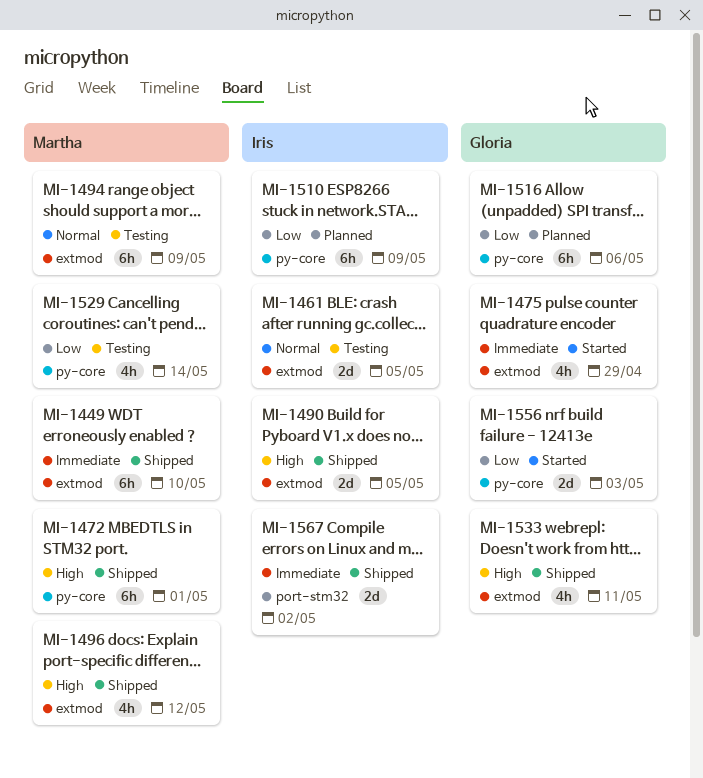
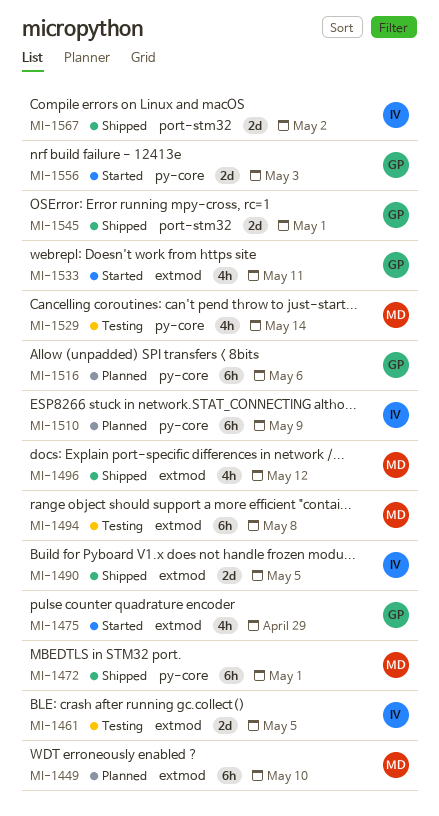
MI-1449, status: Shipped -> Planned
MI-1494, due: May 9 -> May 8
MI-1533, status: Shipped -> Started
MI-1545: none -> present

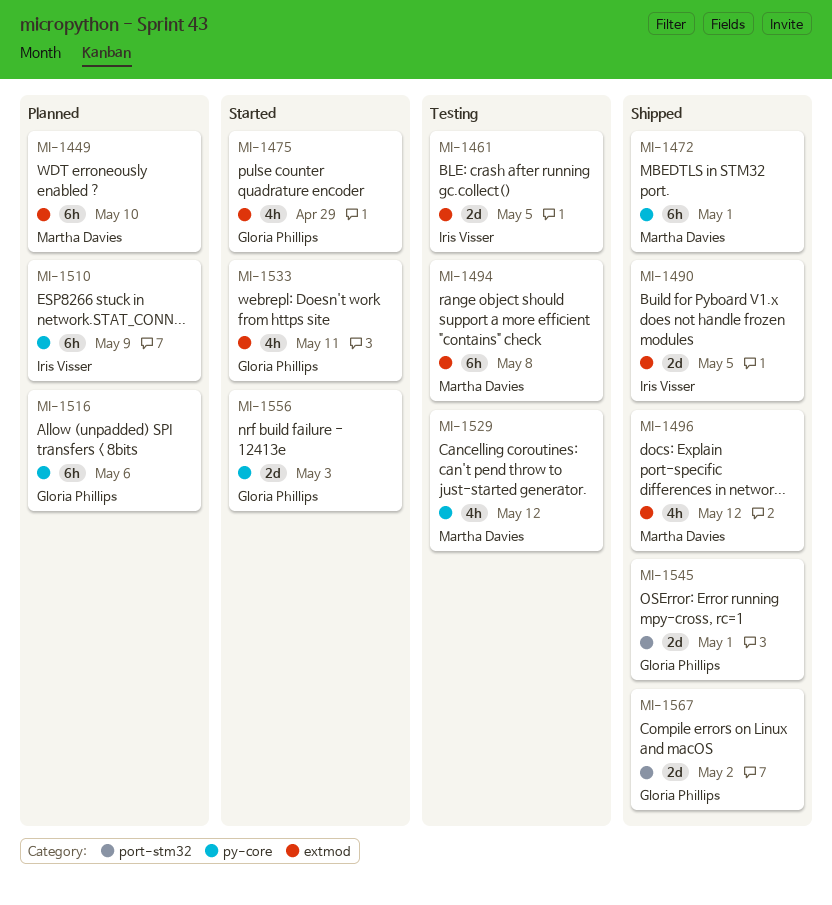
MI-1529, due: May 14 -> May 12
MI-1567, owner: Iris Visser -> Gloria Phillips

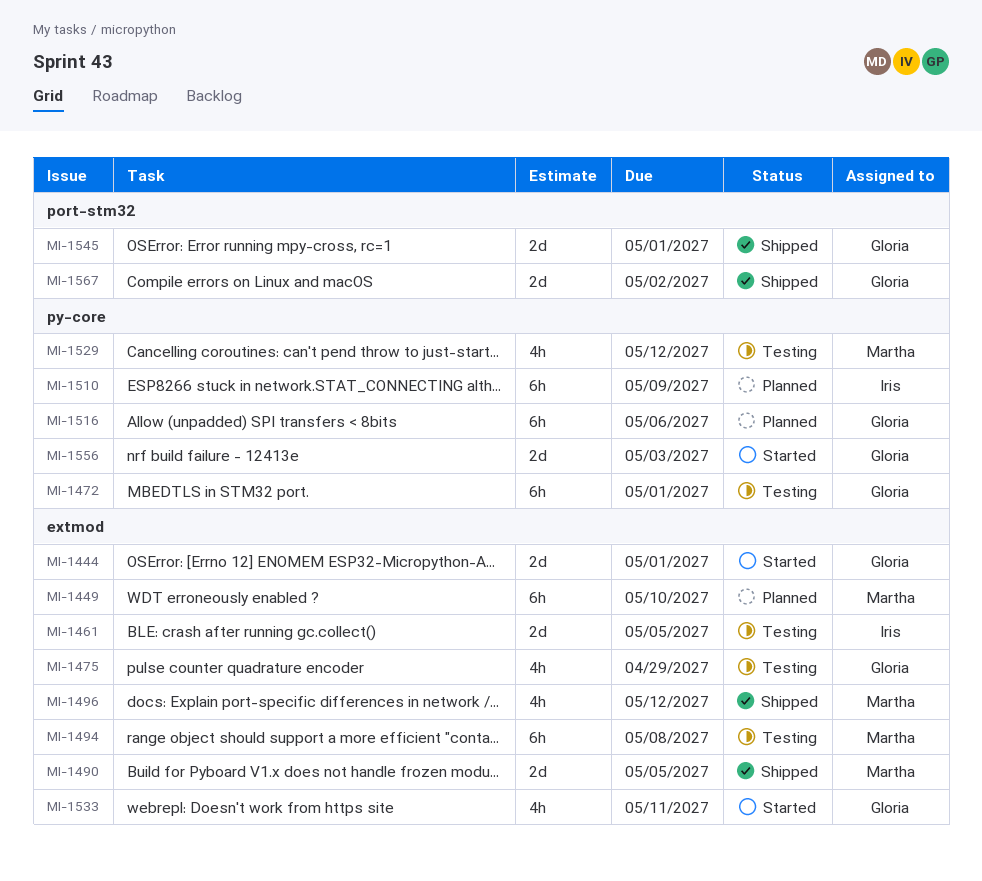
MI-1444: none -> present
MI-1472, status: Shipped -> Testing
MI-1472, owner: Martha Davies -> Gloria Phillips
MI-1475, status: Started -> Testing
MI-1490, owner: Iris Visser -> Martha Davies

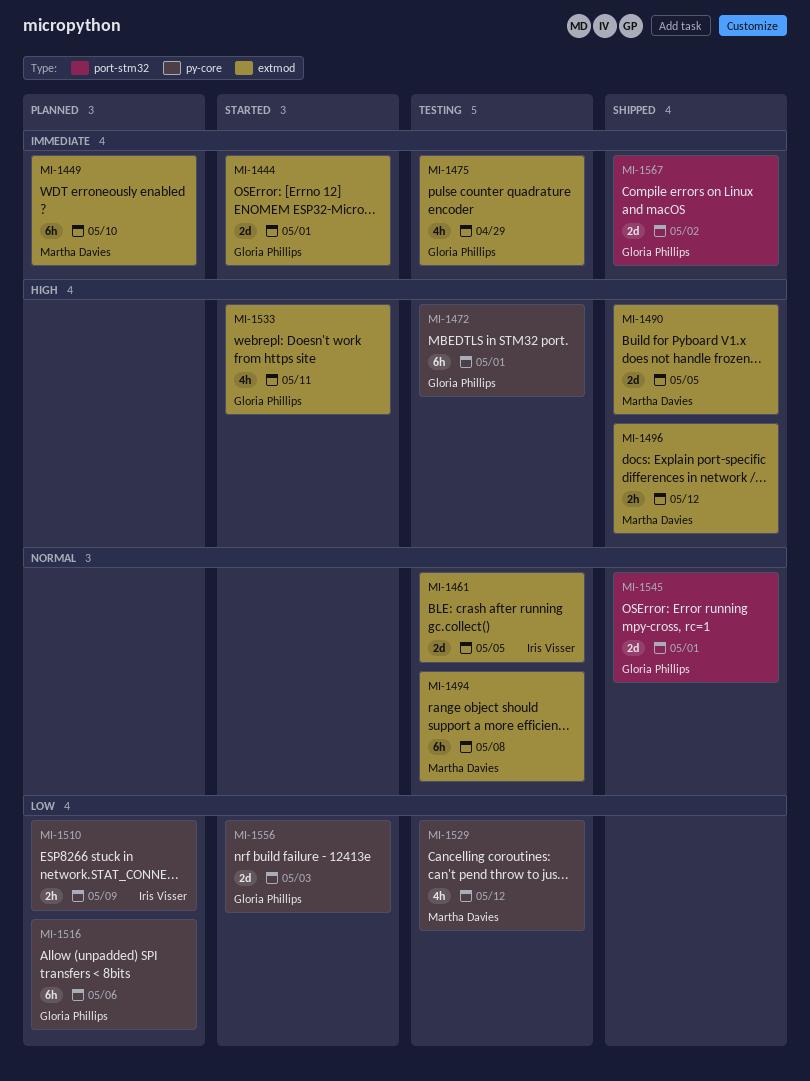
MI-1496, estimate: 4h -> 2h
MI-1510, estimate: 6h -> 2h

